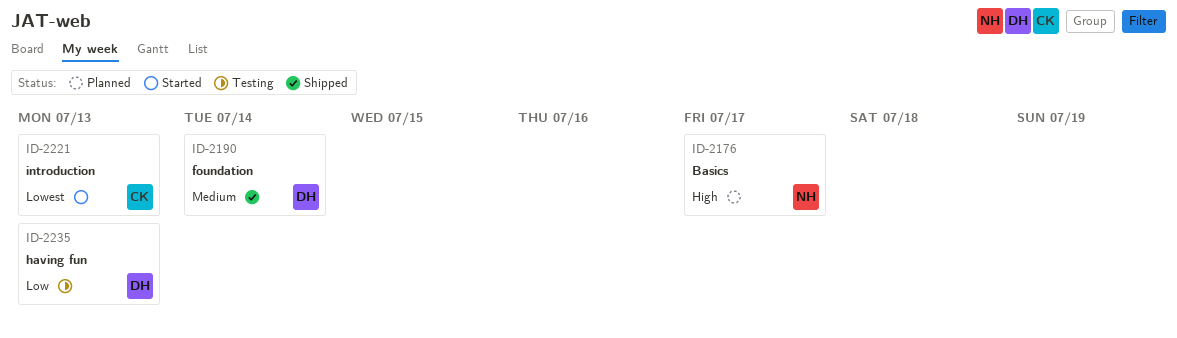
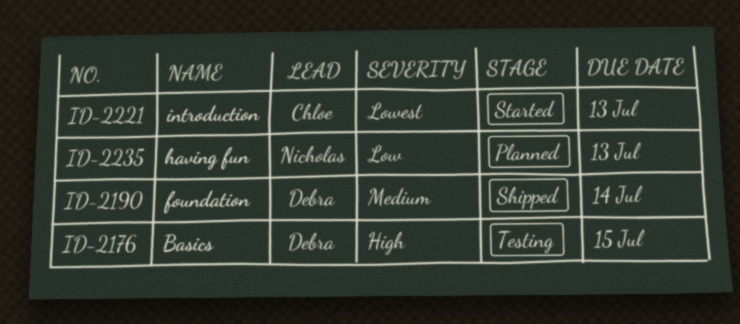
ID-2176, status: Planned -> Testing
ID-2176, owner: Nicholas -> Debra
ID-2176, due: Jul 17 -> Jul 15
ID-2235, status: Testing -> Planned
ID-2235, owner: Debra -> Nicholas

